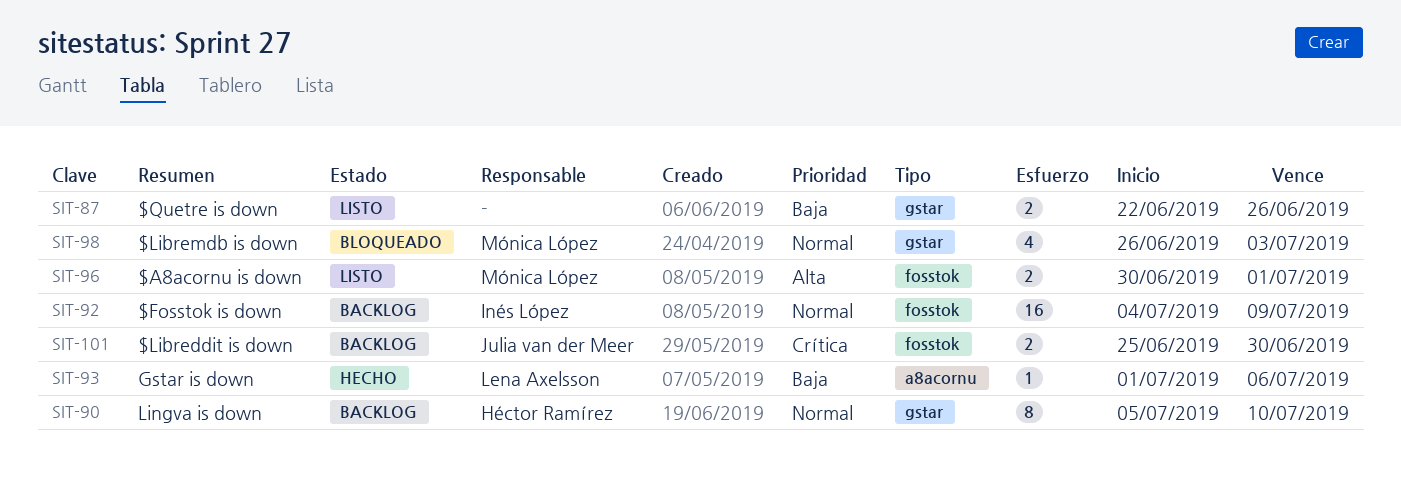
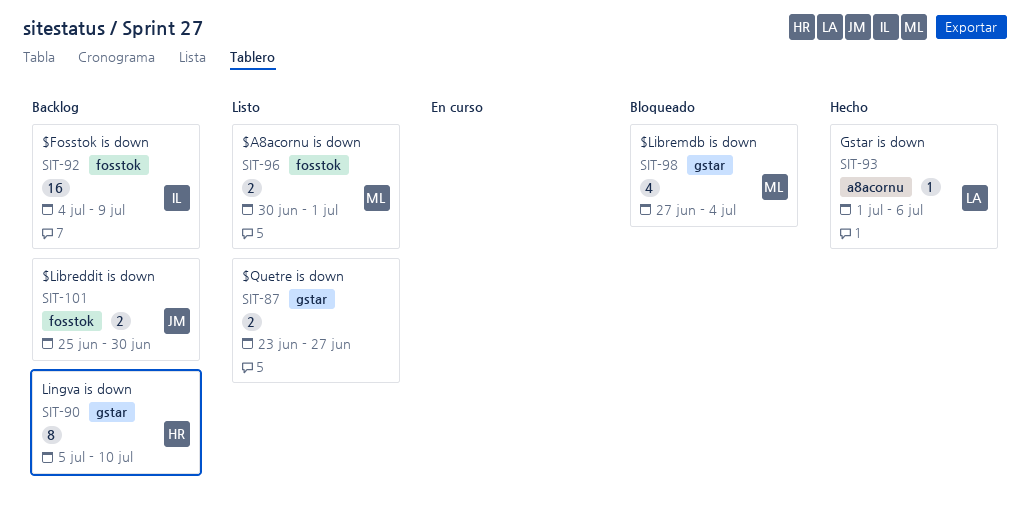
SIT-87, start: Jun 22 -> Jun 23
SIT-87, due: Jun 26 -> Jun 27
SIT-98, start: Jun 26 -> Jun 27
SIT-98, due: Jul 3 -> Jul 4

